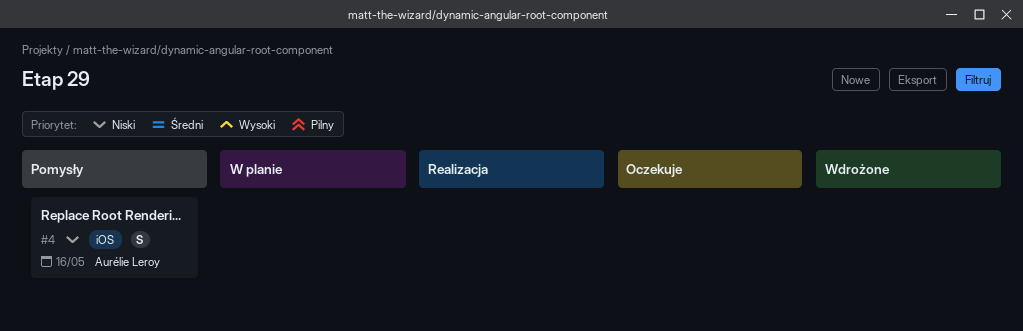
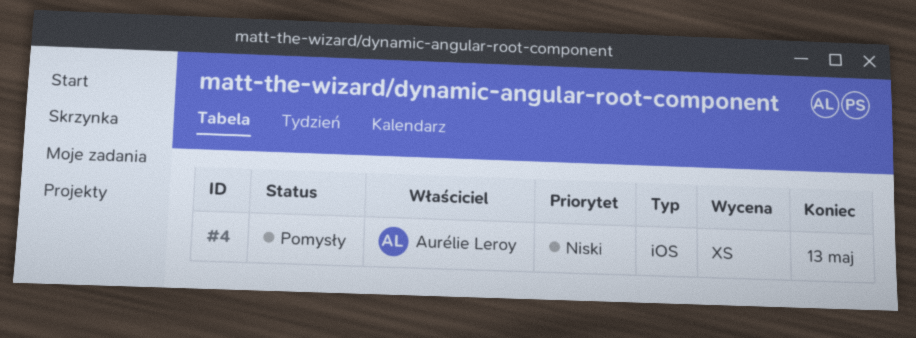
#4, estimate: S -> XS
#4, due: May 16 -> May 13

